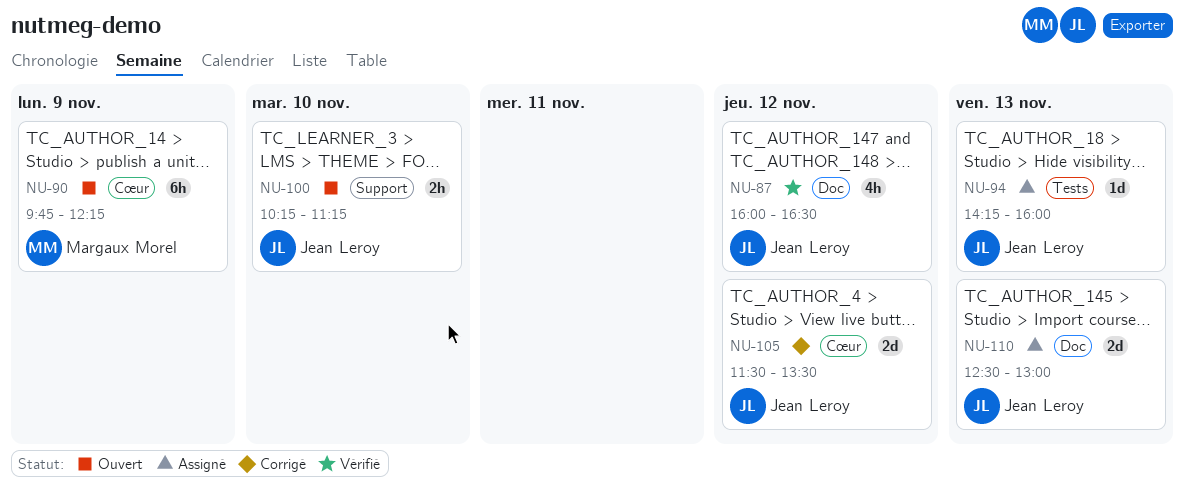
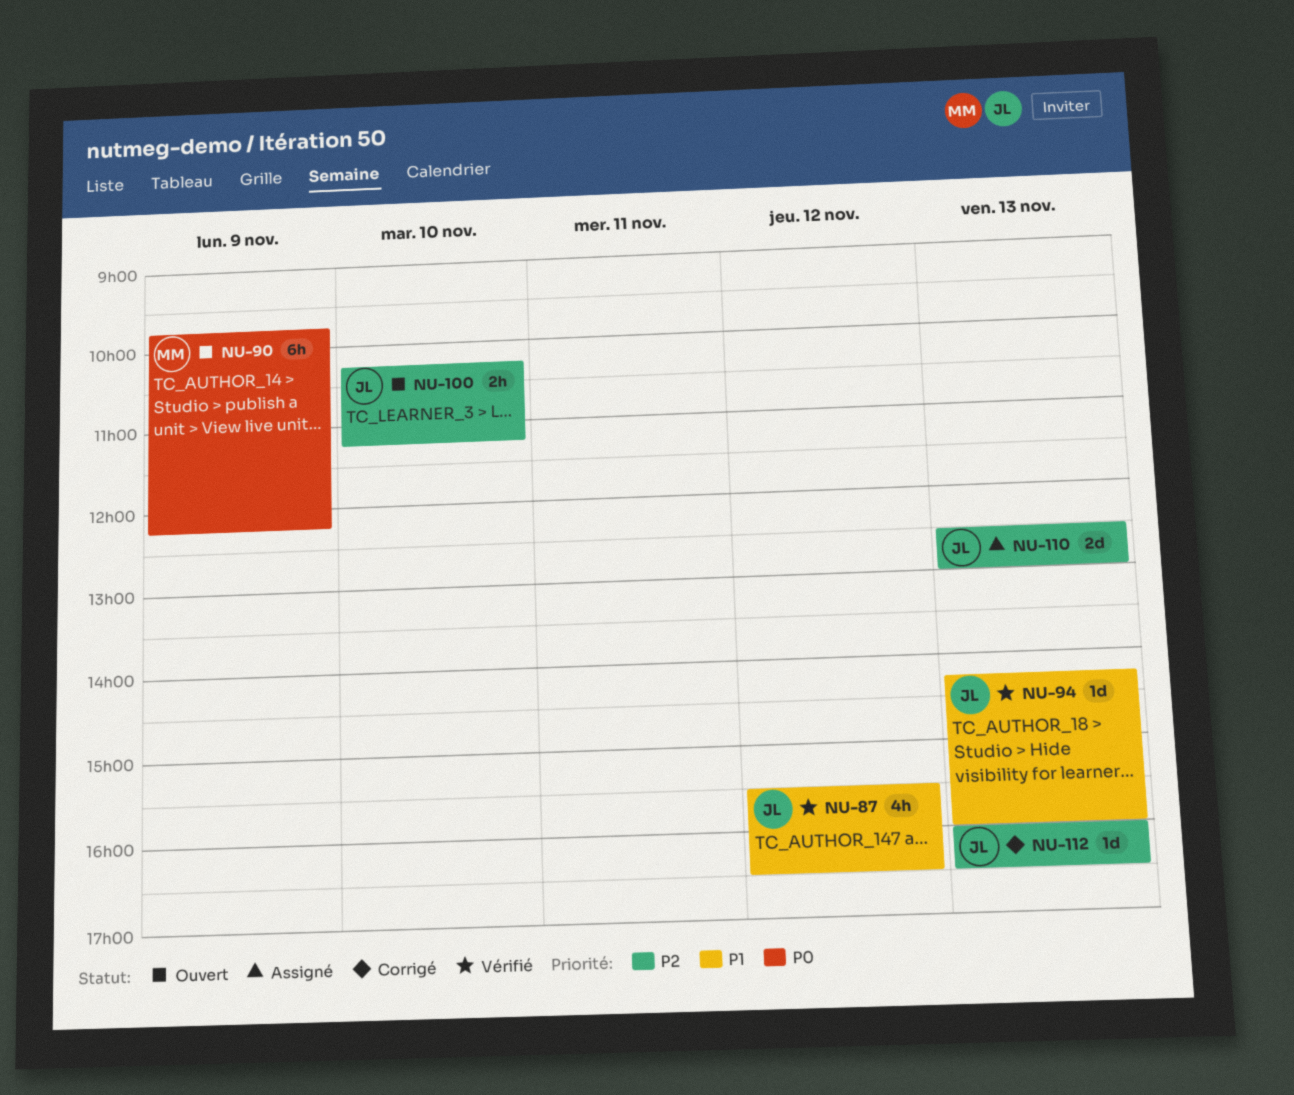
NU-87, begins: 16:00 -> 15:30
NU-94, status: Assigné -> Vérifié
NU-105: present -> none
NU-112: none -> present

